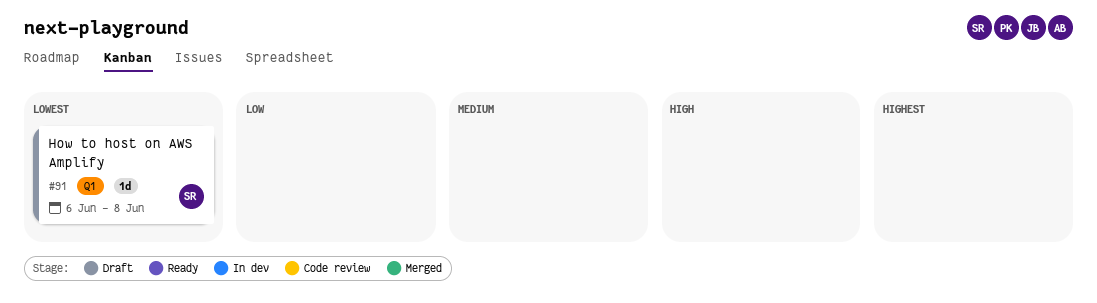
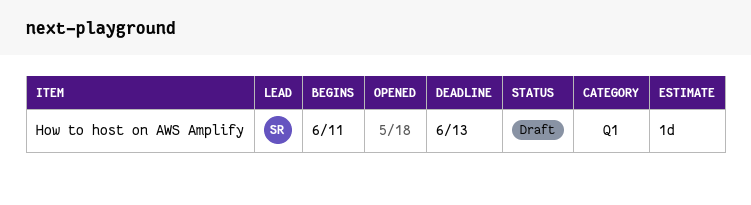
How to host on AWS Amplify, start: Jun 6 -> Jun 11
How to host on AWS Amplify, due: Jun 8 -> Jun 13

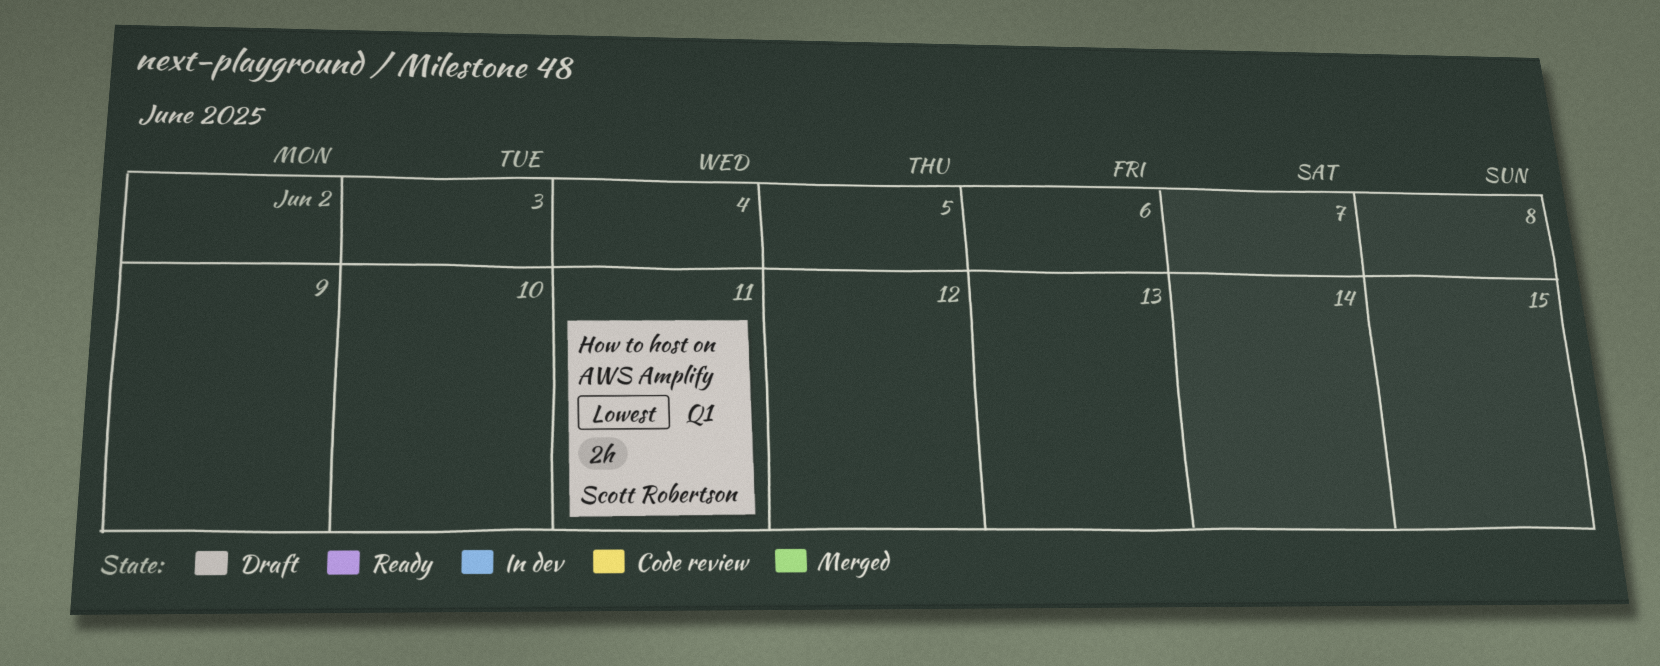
How to host on AWS Amplify, estimate: 1d -> 2h
How to host on AWS Amplify, due: Jun 13 -> Jun 11

